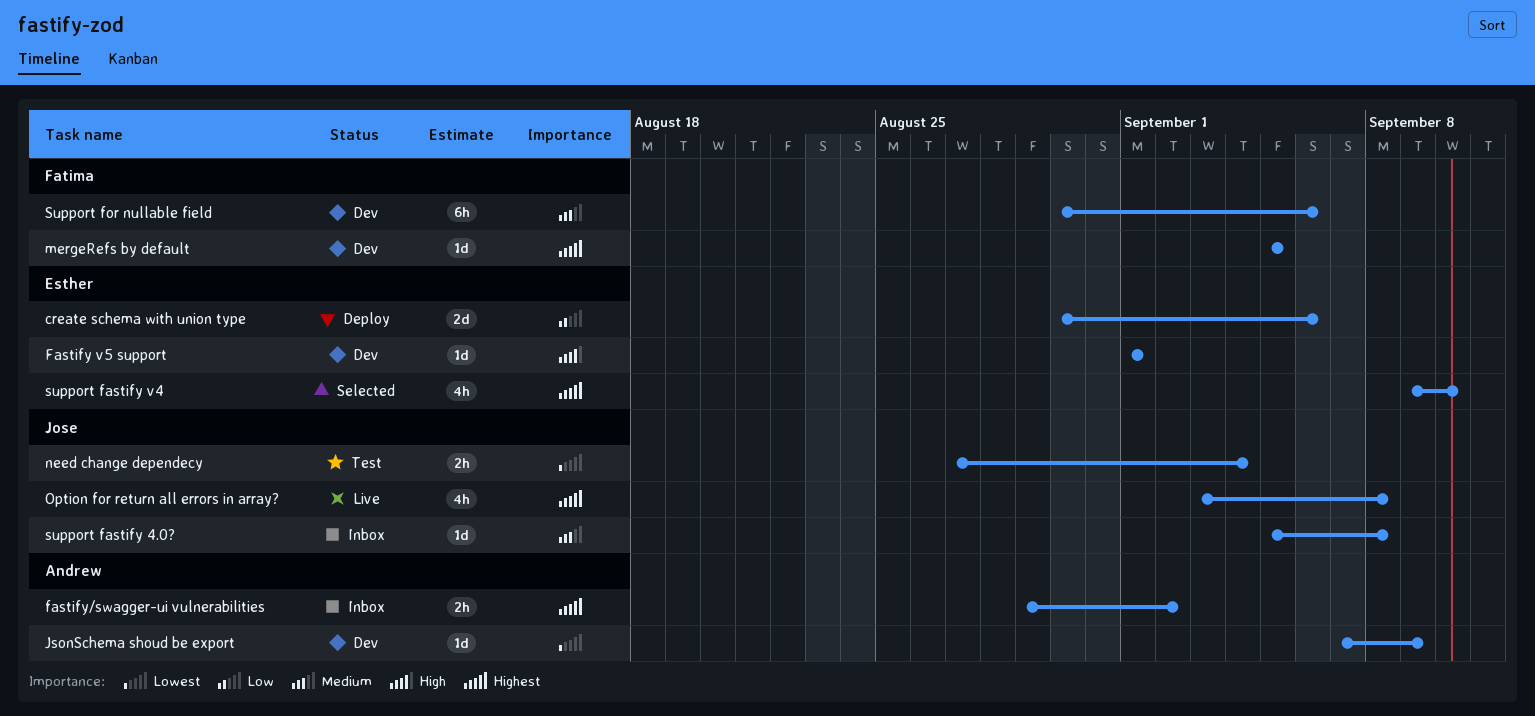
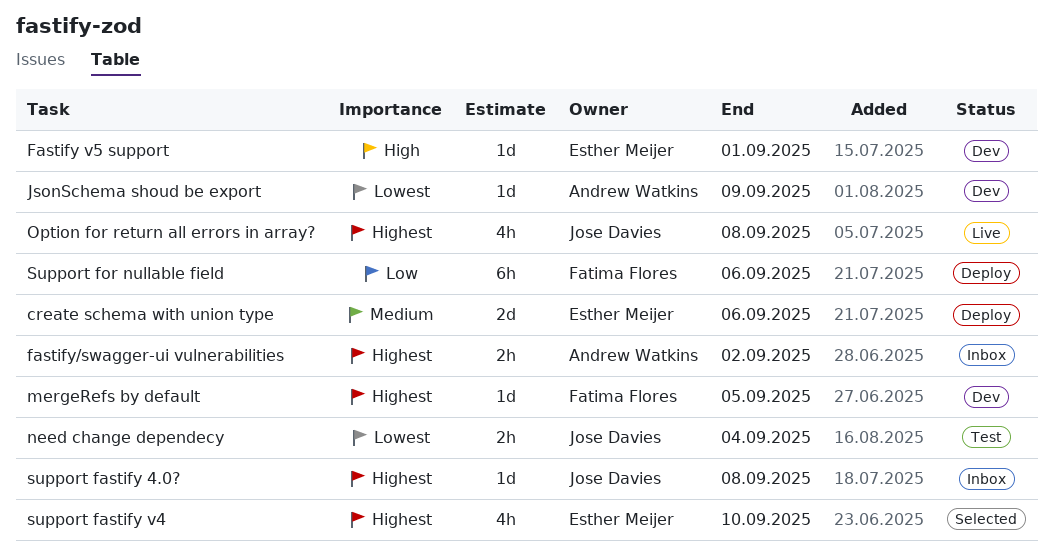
create schema with union type, priority: Low -> Medium
support fastify 4.0?, priority: Medium -> Highest
Support for nullable field, status: Dev -> Deploy
Support for nullable field, priority: Medium -> Low

